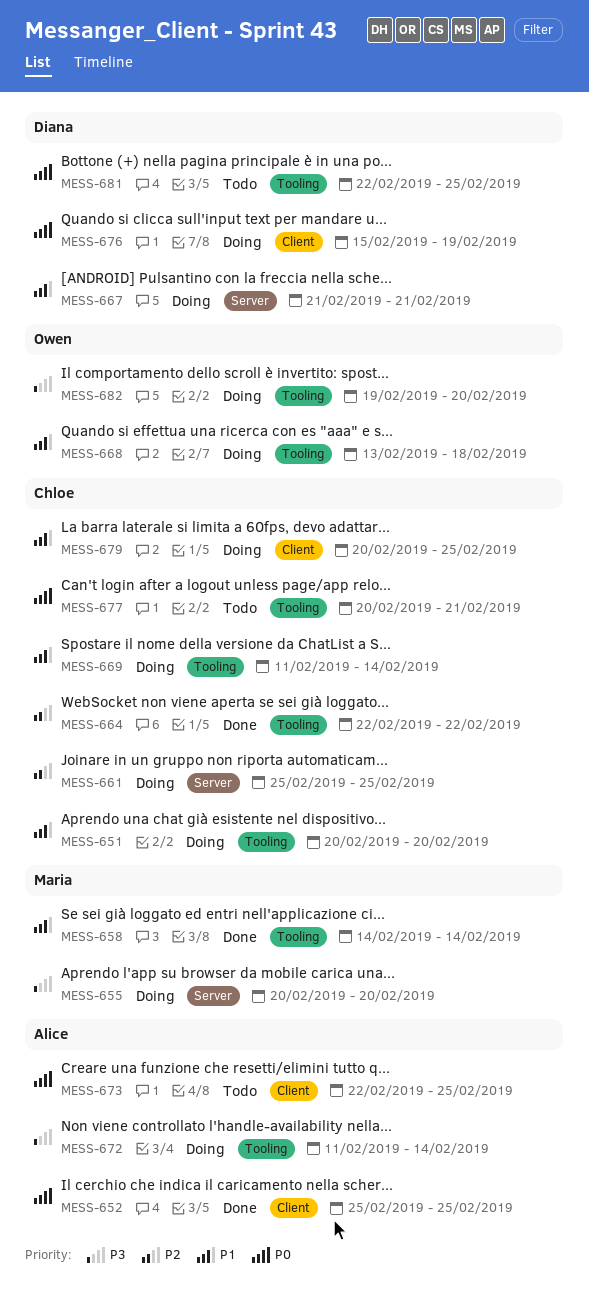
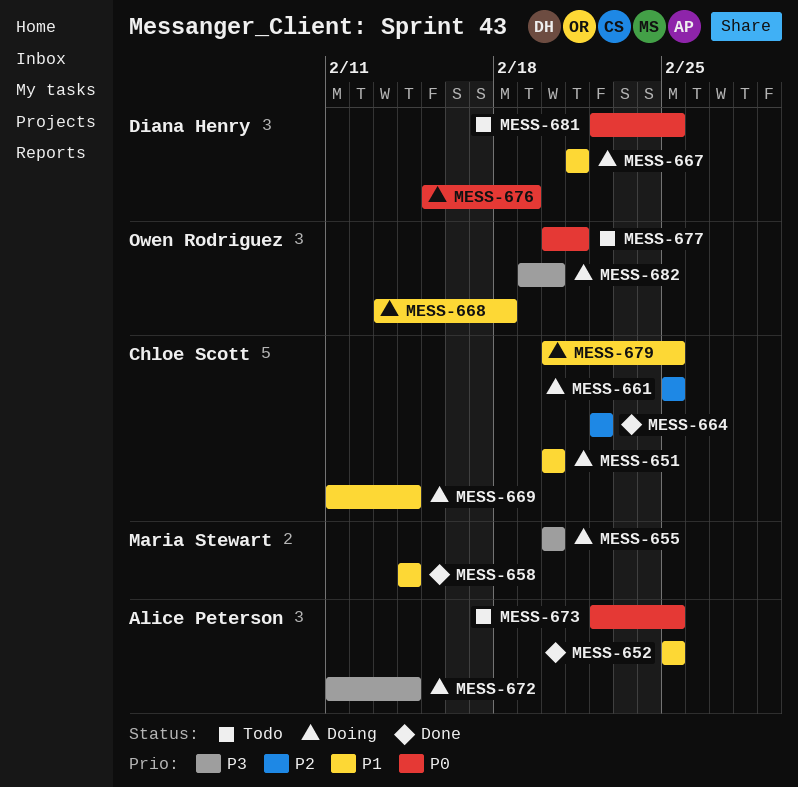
MESS-652, priority: P0 -> P1
MESS-677, owner: Chloe Scott -> Owen Rodriguez

